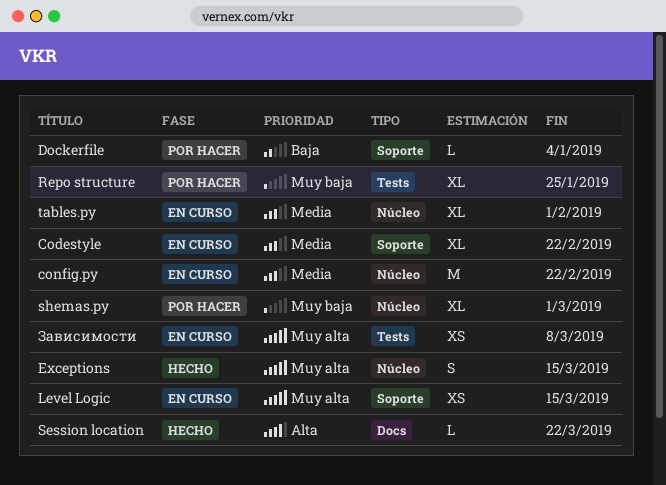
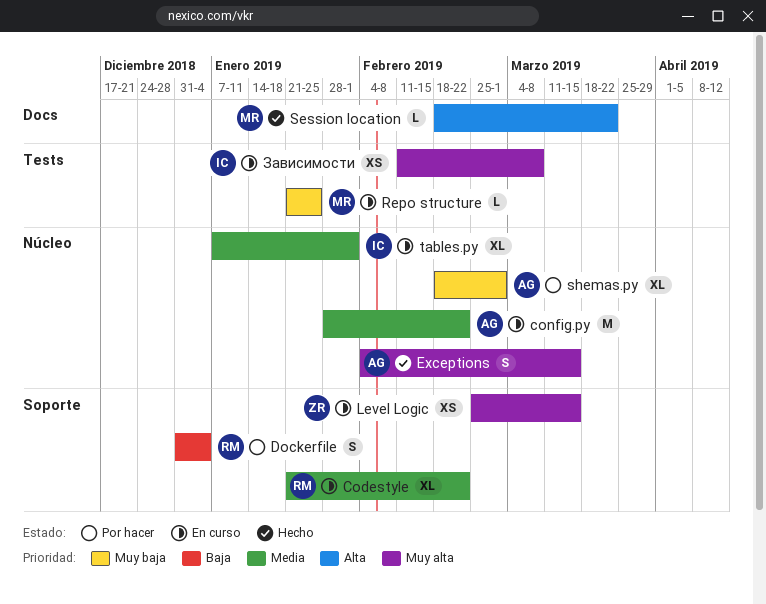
Dockerfile, estimate: L -> S
Repo structure, status: Por hacer -> En curso
Repo structure, estimate: XL -> L

